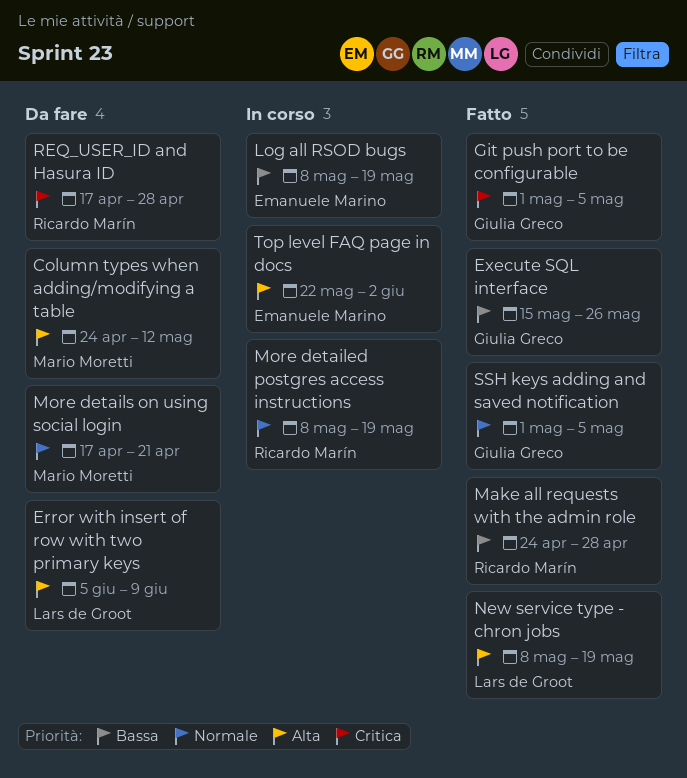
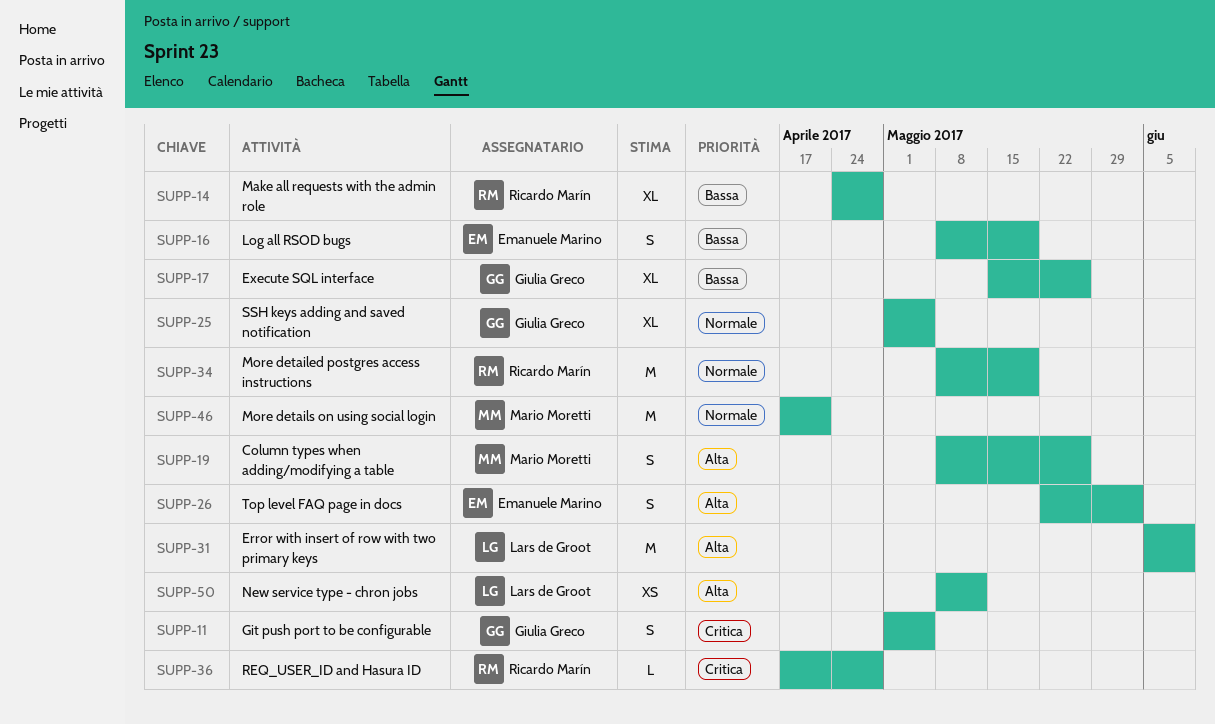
Column types when adding/modifying a table, start: Apr 24 -> May 8
Column types when adding/modifying a table, due: May 12 -> May 26
New service type - chron jobs, due: May 19 -> May 12

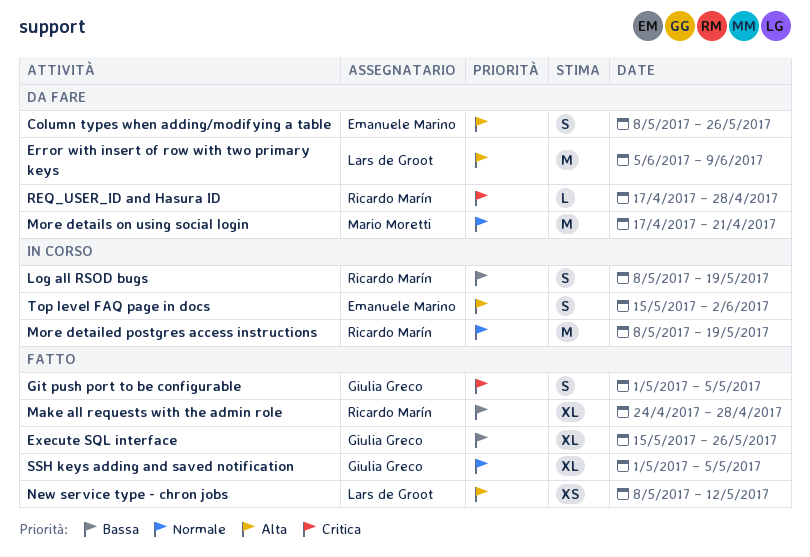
Column types when adding/modifying a table, owner: Mario Moretti -> Emanuele Marino
Log all RSOD bugs, owner: Emanuele Marino -> Ricardo Marín
Top level FAQ page in docs, start: May 22 -> May 15

